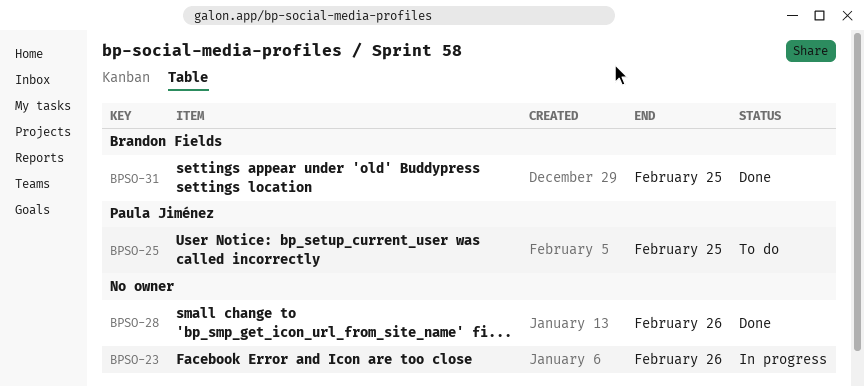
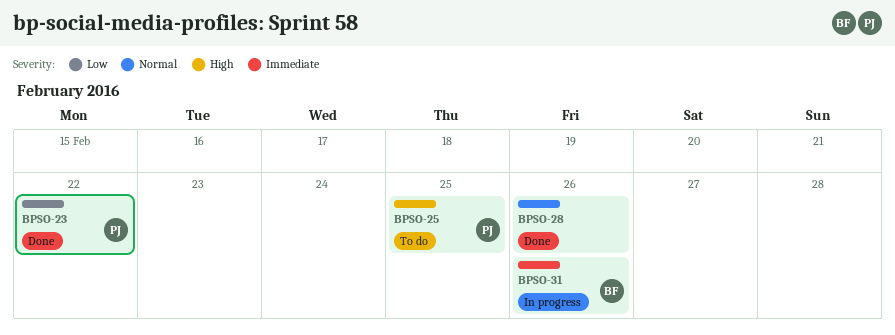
BPSO-23, status: In progress -> Done
BPSO-23, owner: none -> Paula Jiménez
BPSO-23, due: Feb 26 -> Feb 22
BPSO-31, status: Done -> In progress
BPSO-31, due: Feb 25 -> Feb 26

